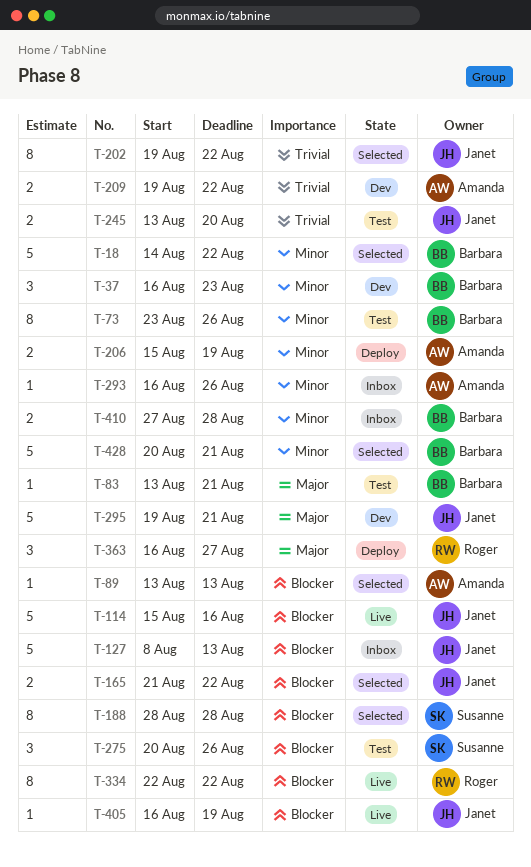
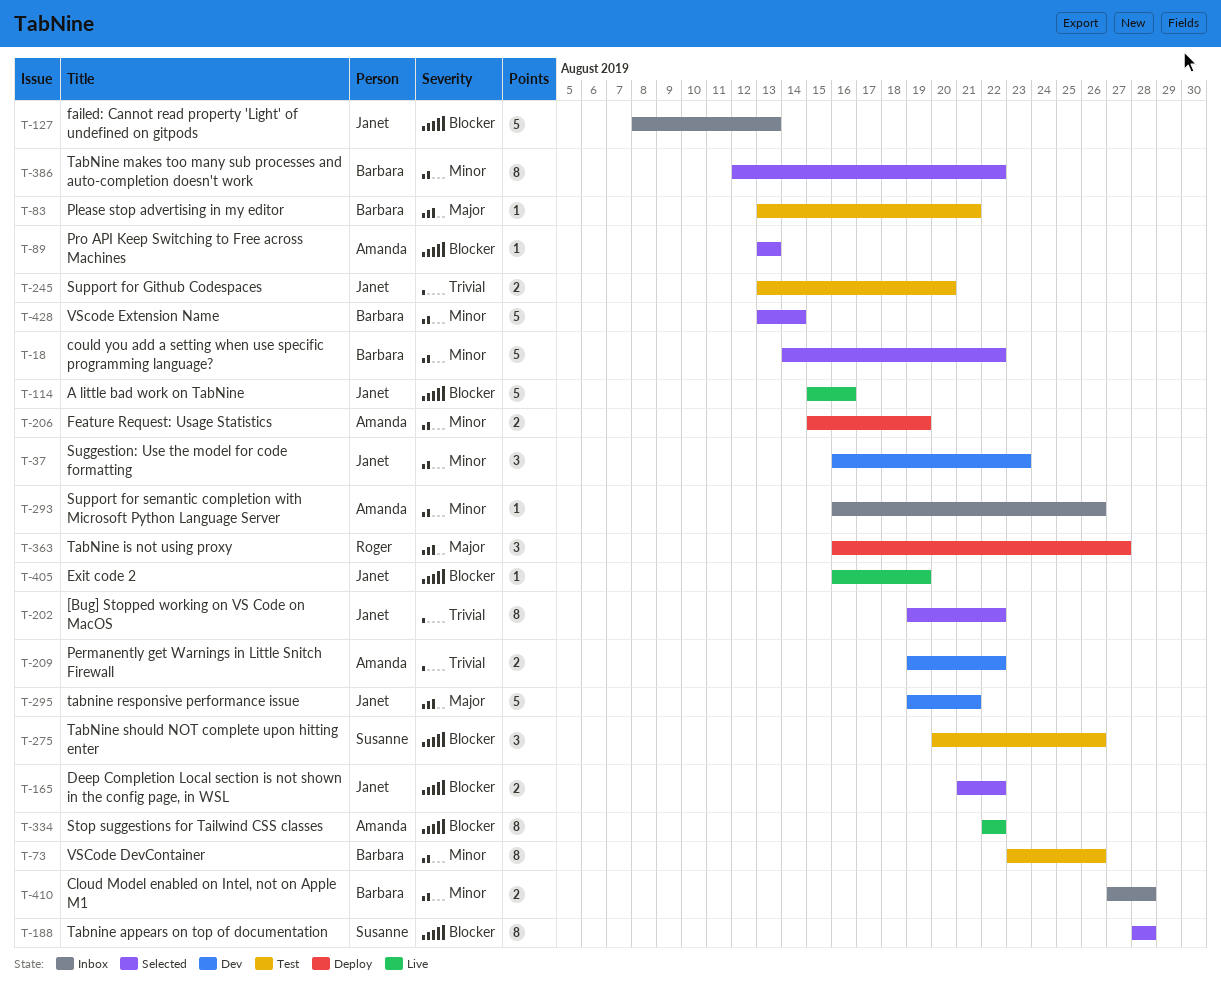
T-37, owner: Barbara -> Janet
T-334, owner: Roger -> Amanda
T-386: none -> present
T-428, start: Aug 20 -> Aug 13
T-428, due: Aug 21 -> Aug 14

